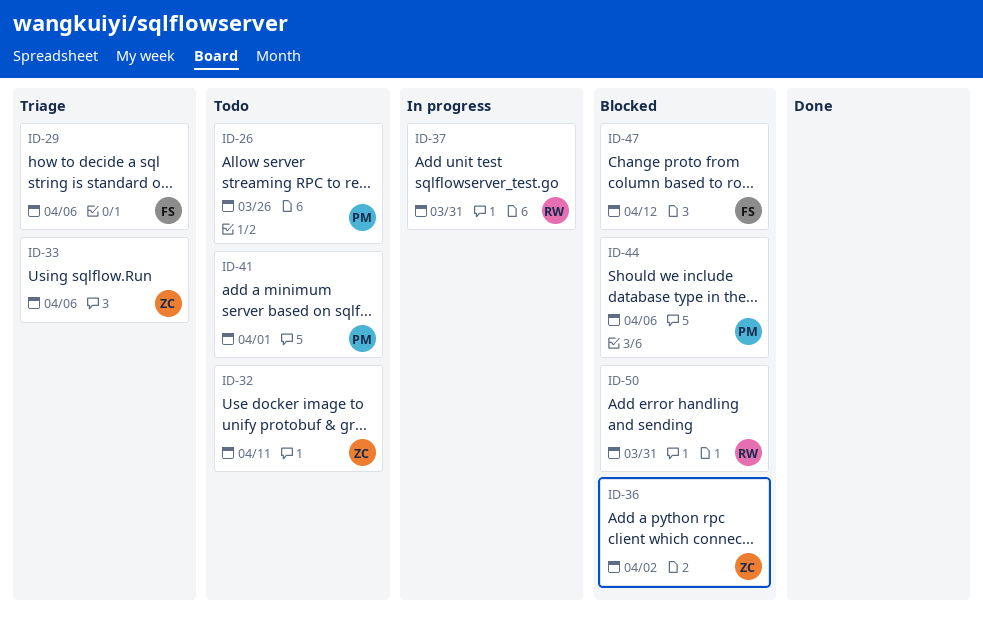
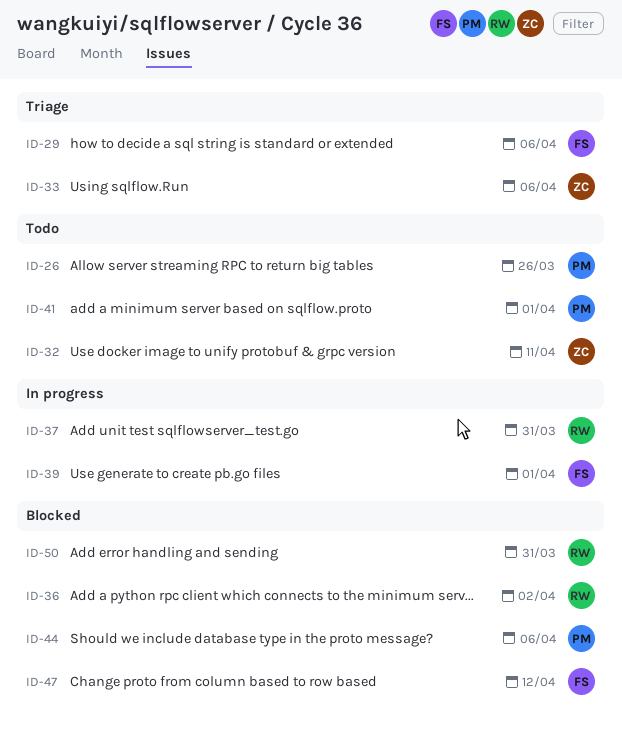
ID-36, owner: ZC -> RW
ID-39: none -> present

